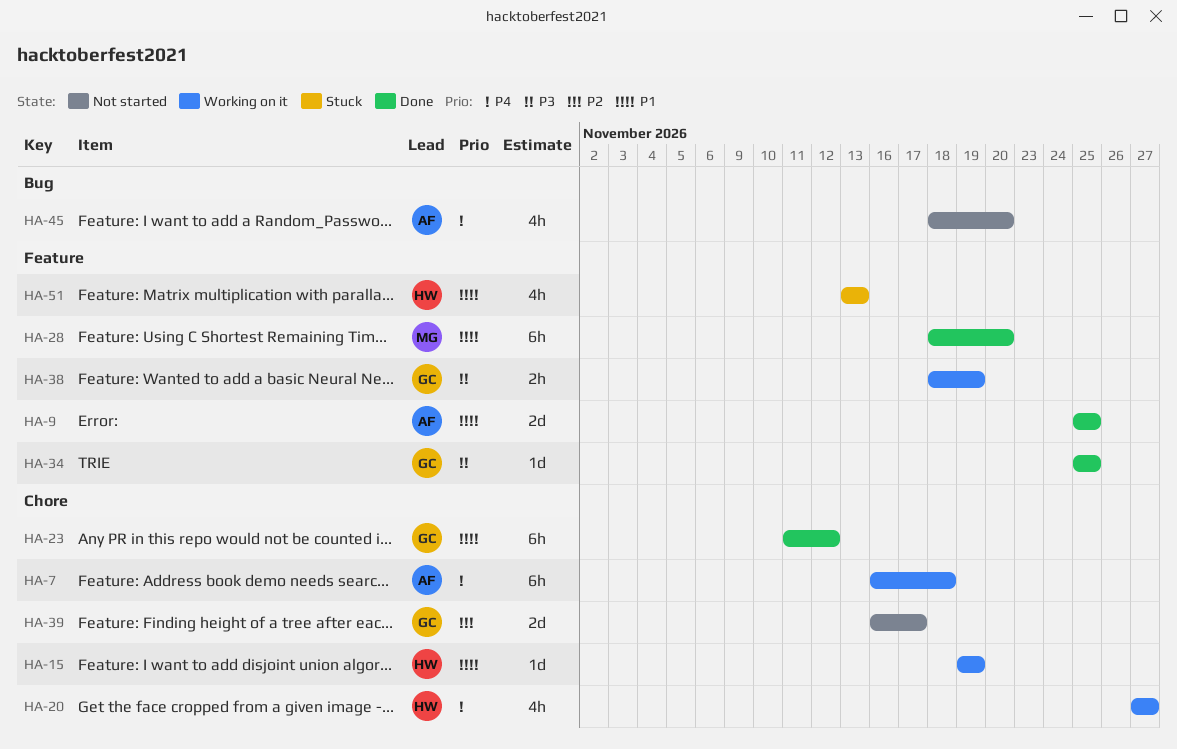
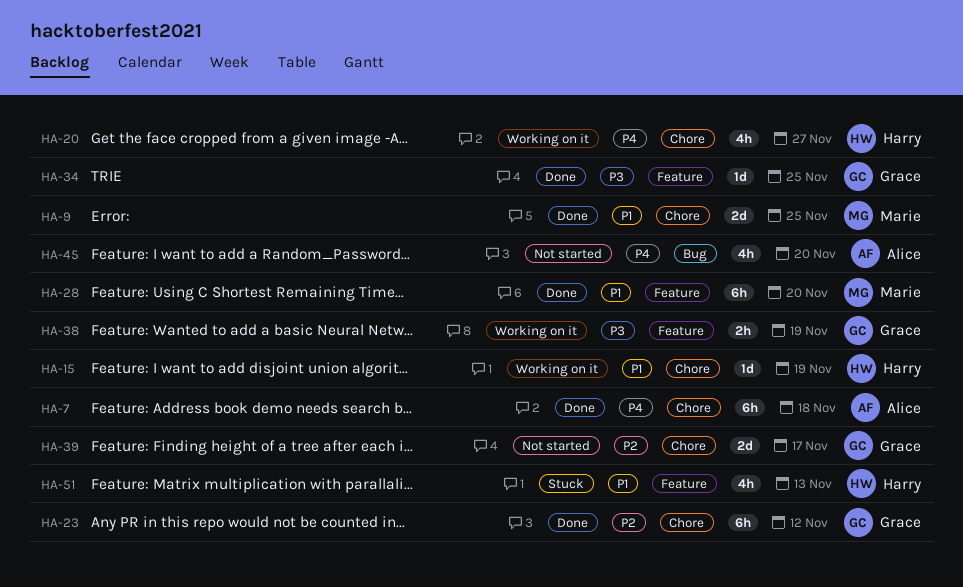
HA-7, status: Working on it -> Done
HA-9, owner: Alice -> Marie
HA-9, label: Feature -> Chore
HA-23, priority: P1 -> P2

